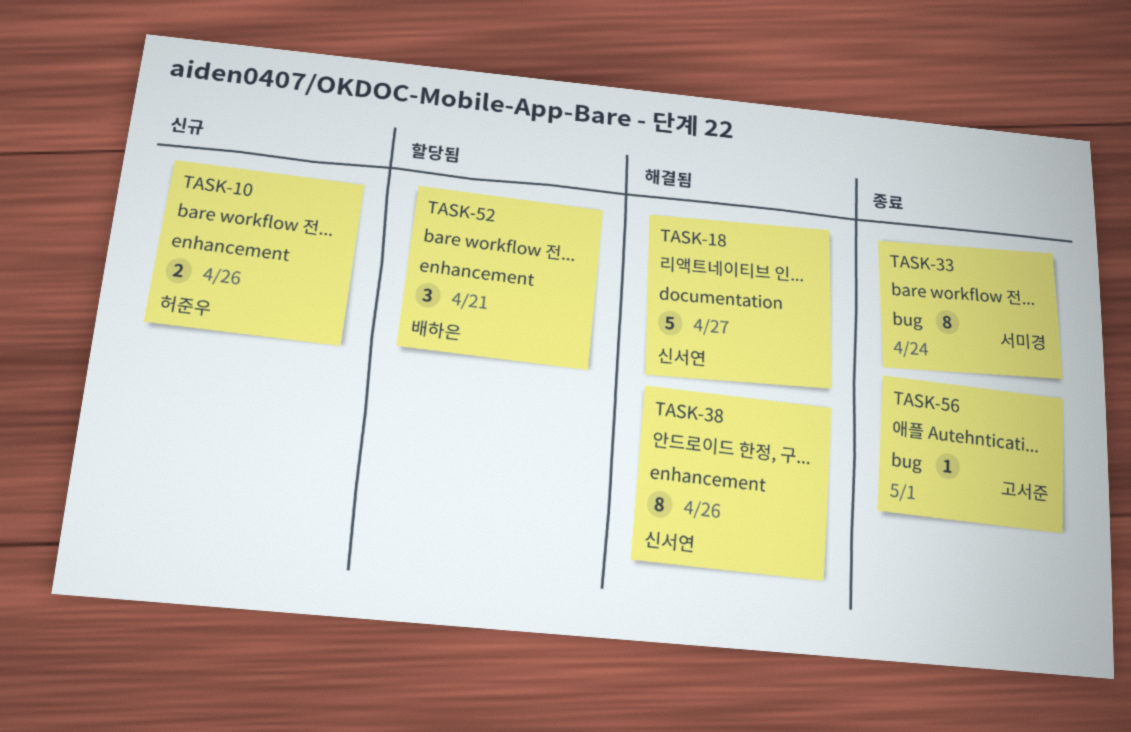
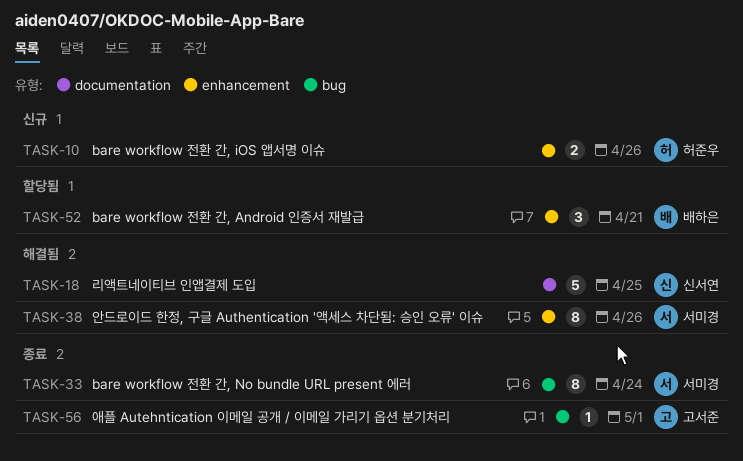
TASK-18, due: Apr 27 -> Apr 25
TASK-38, owner: 신서연 -> 서미경

